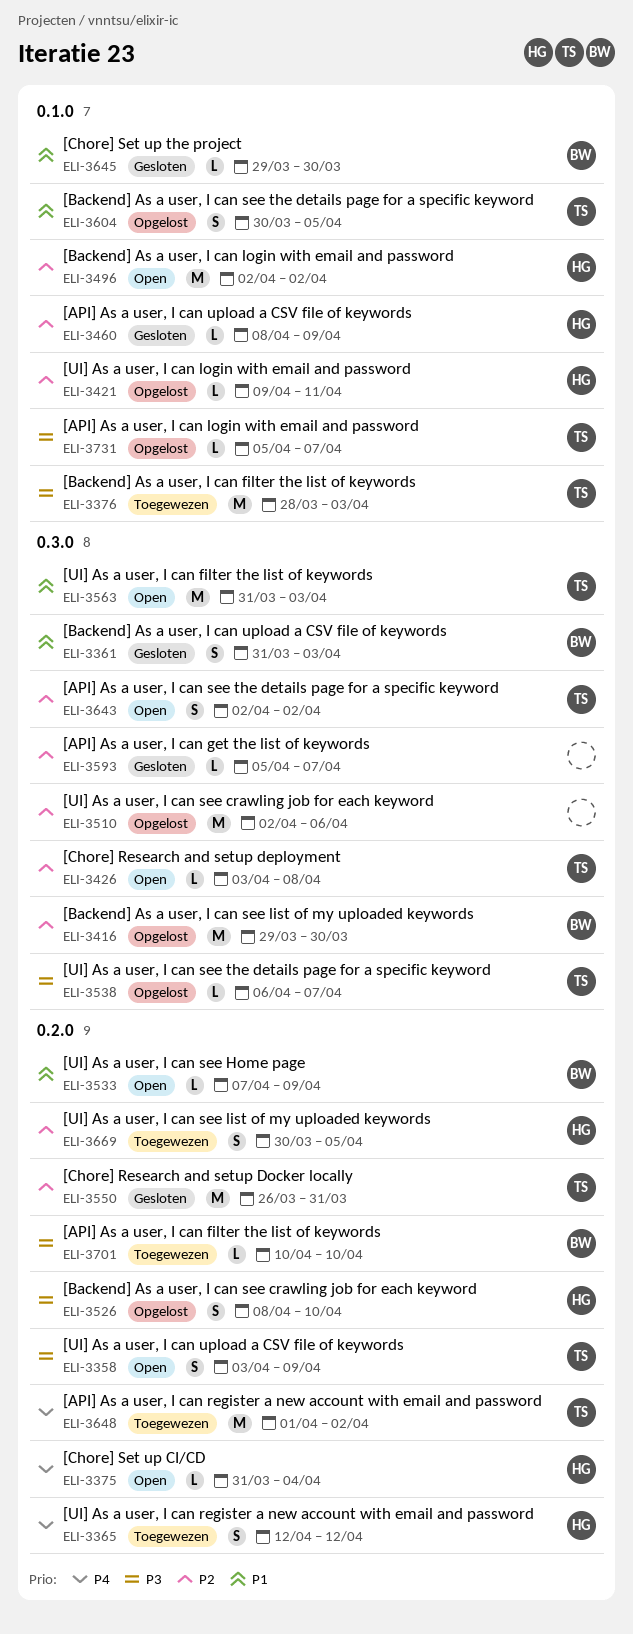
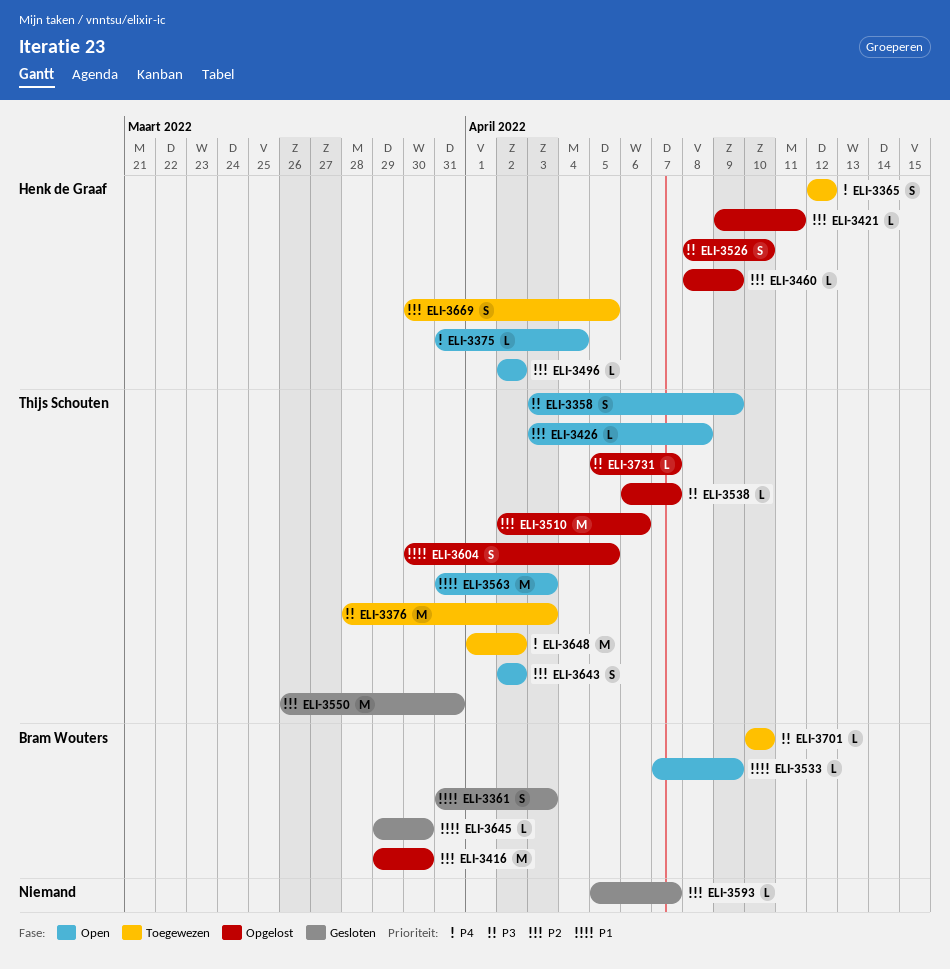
ELI-3460, status: Gesloten -> Opgelost
ELI-3496, estimate: M -> L
ELI-3510, owner: none -> Thijs Schouten

